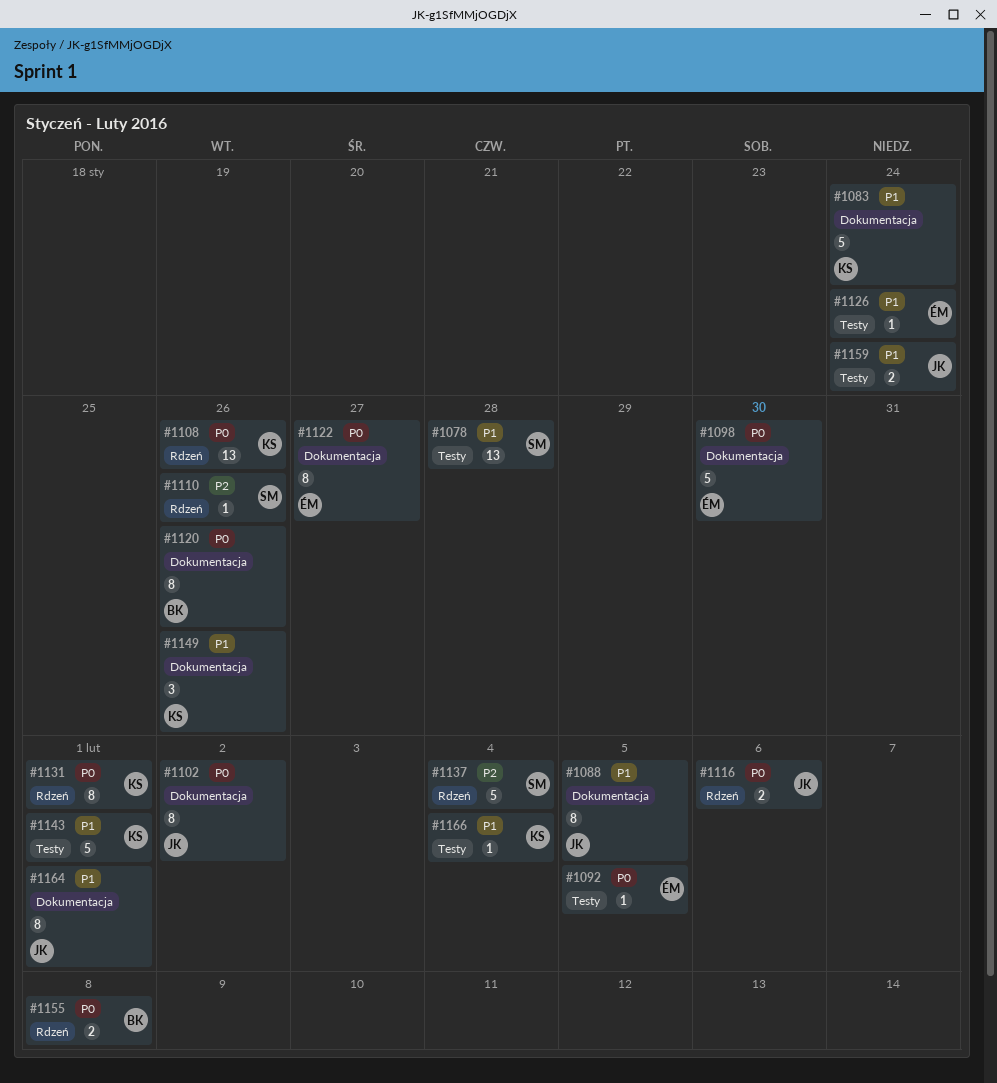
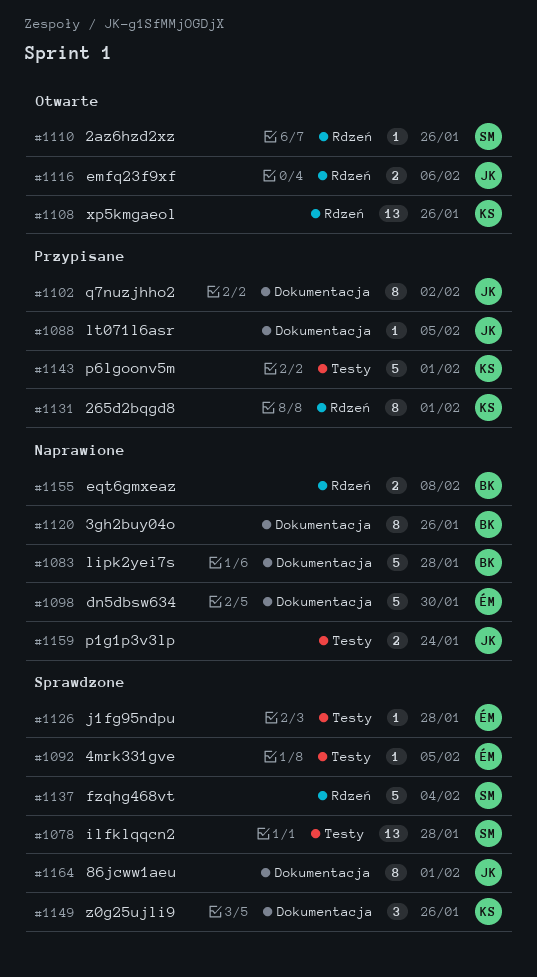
#1083, owner: KS -> BK
#1083, due: Jan 24 -> Jan 28
#1088, estimate: 8 -> 1
#1122: present -> none
#1126, due: Jan 24 -> Jan 28
#1166: present -> none

